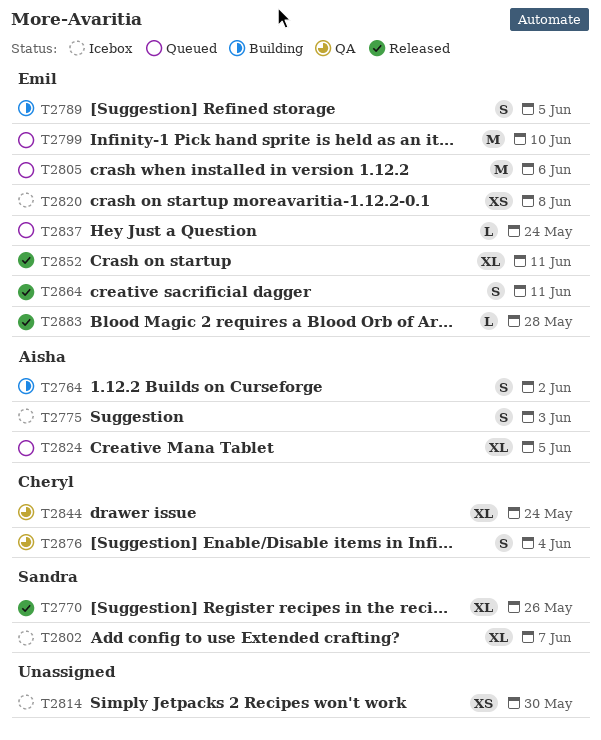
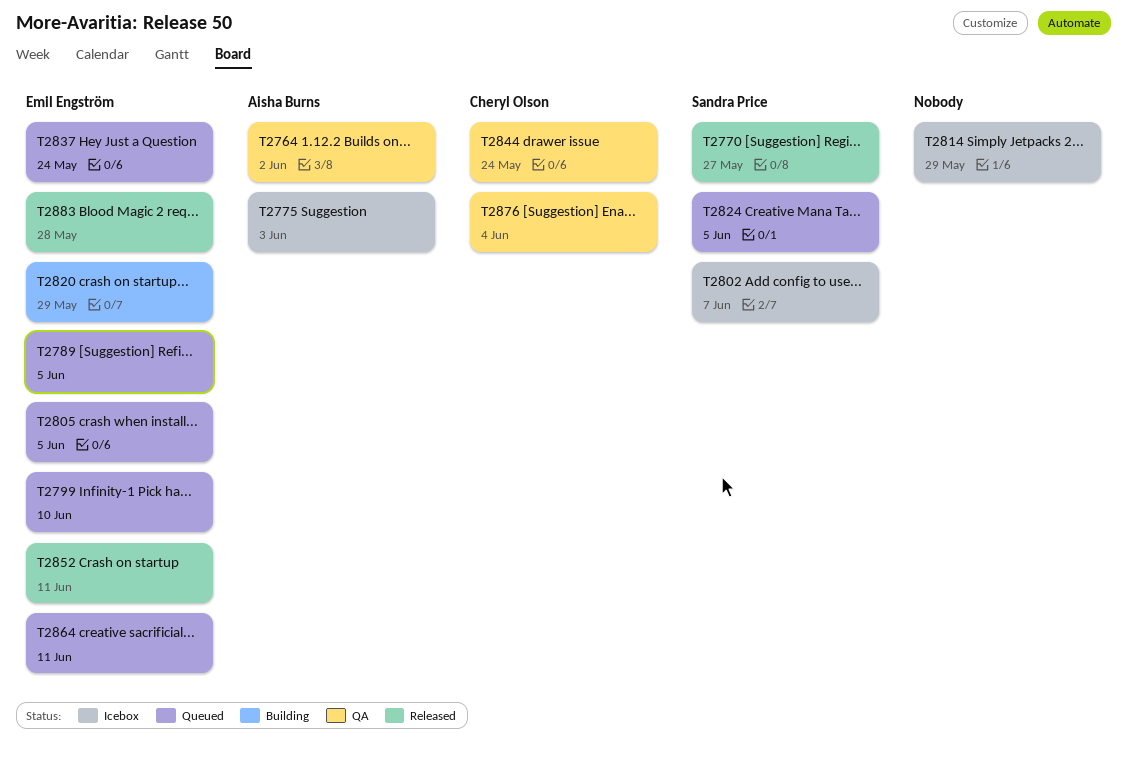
T2764, status: Building -> QA
T2770, due: May 26 -> May 27
T2789, status: Building -> Queued
T2805, due: Jun 6 -> Jun 5
T2814, due: May 30 -> May 29
T2820, status: Icebox -> Building
T2820, due: Jun 8 -> May 29
T2824, owner: Aisha Burns -> Sandra Price
T2864, status: Released -> Queued

